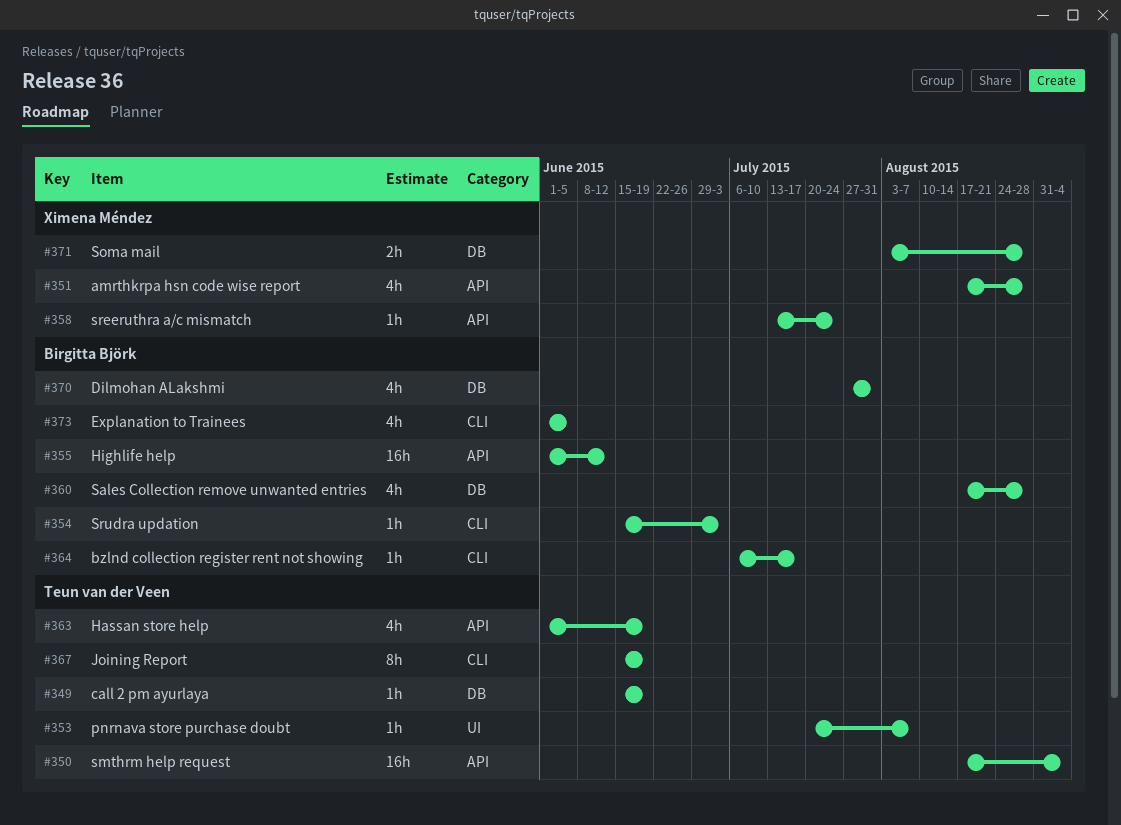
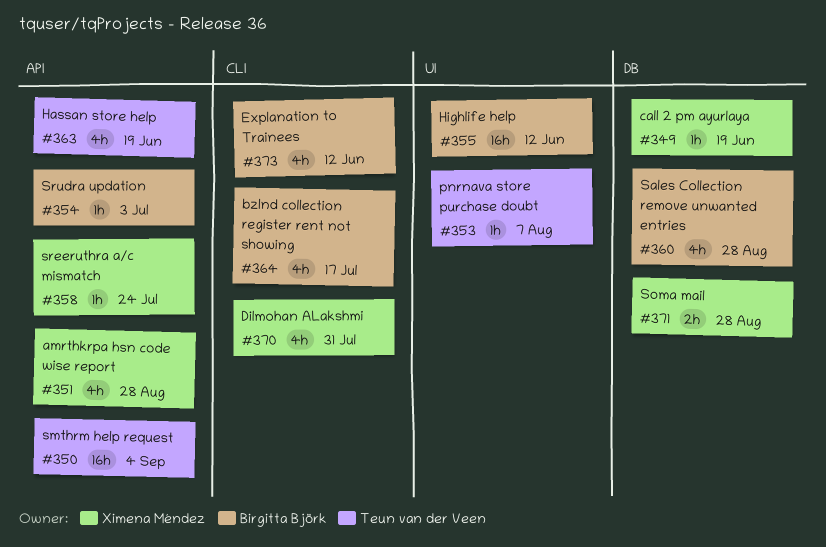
#349, owner: Teun van der Veen -> Ximena Méndez
#354, label: CLI -> API
#355, label: API -> UI
#364, estimate: 1h -> 4h
#367: present -> none
#370, owner: Birgitta Björk -> Ximena Méndez
#370, label: DB -> CLI
#373, due: Jun 5 -> Jun 12

